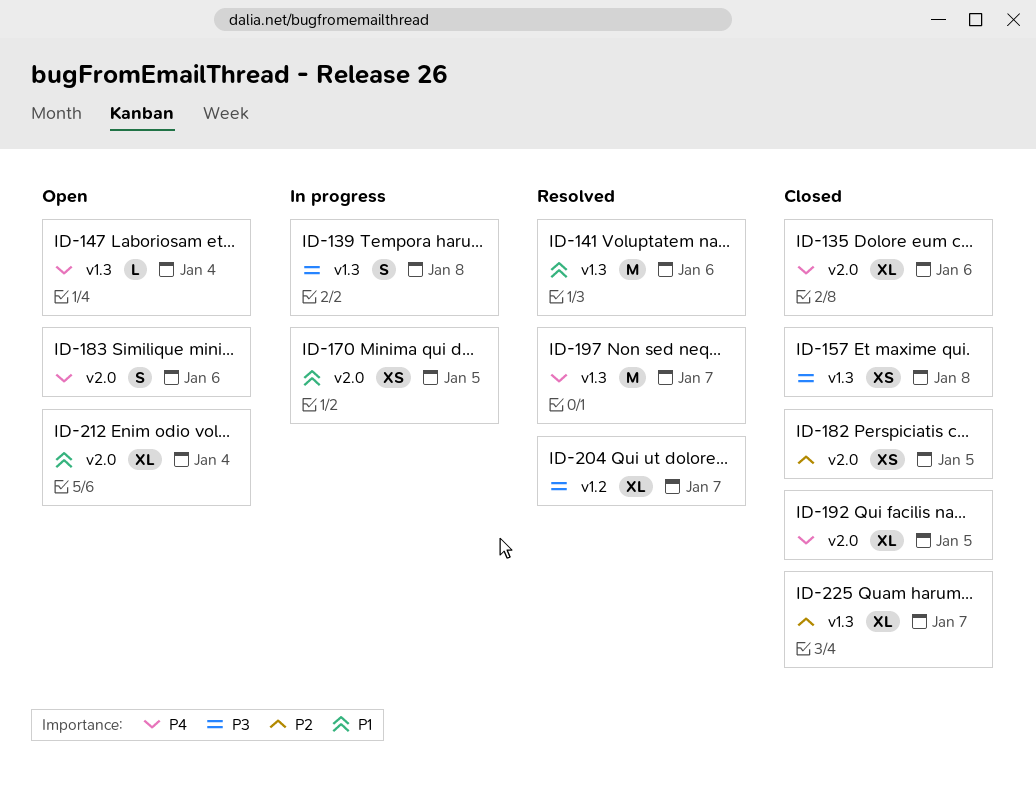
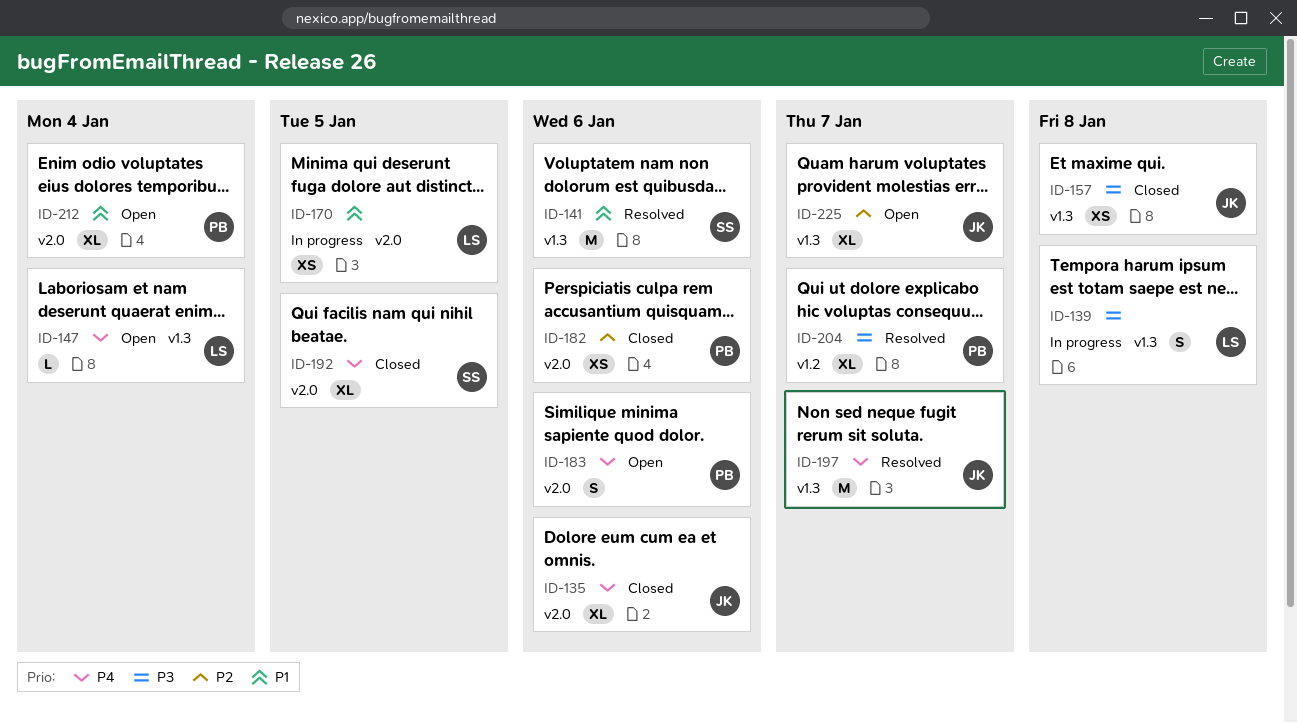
ID-182, due: Jan 5 -> Jan 6
ID-225, status: Closed -> Open

